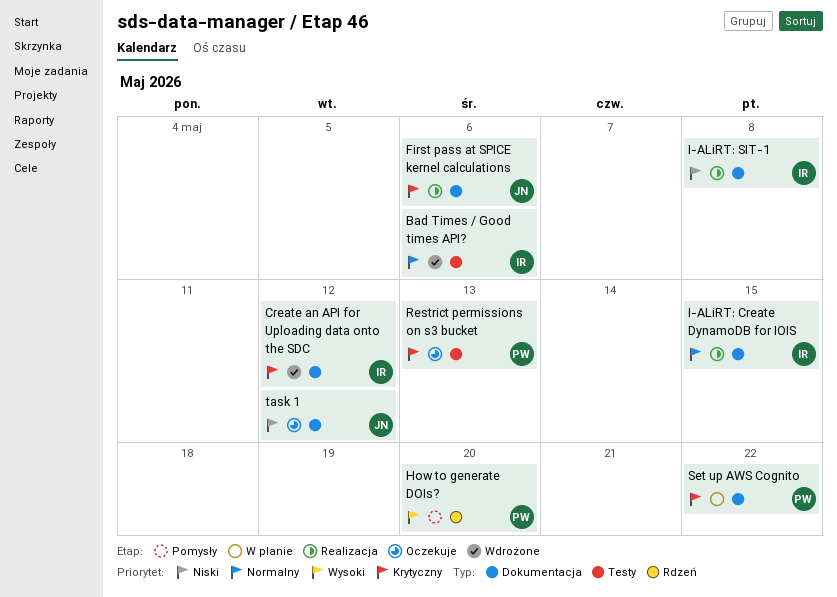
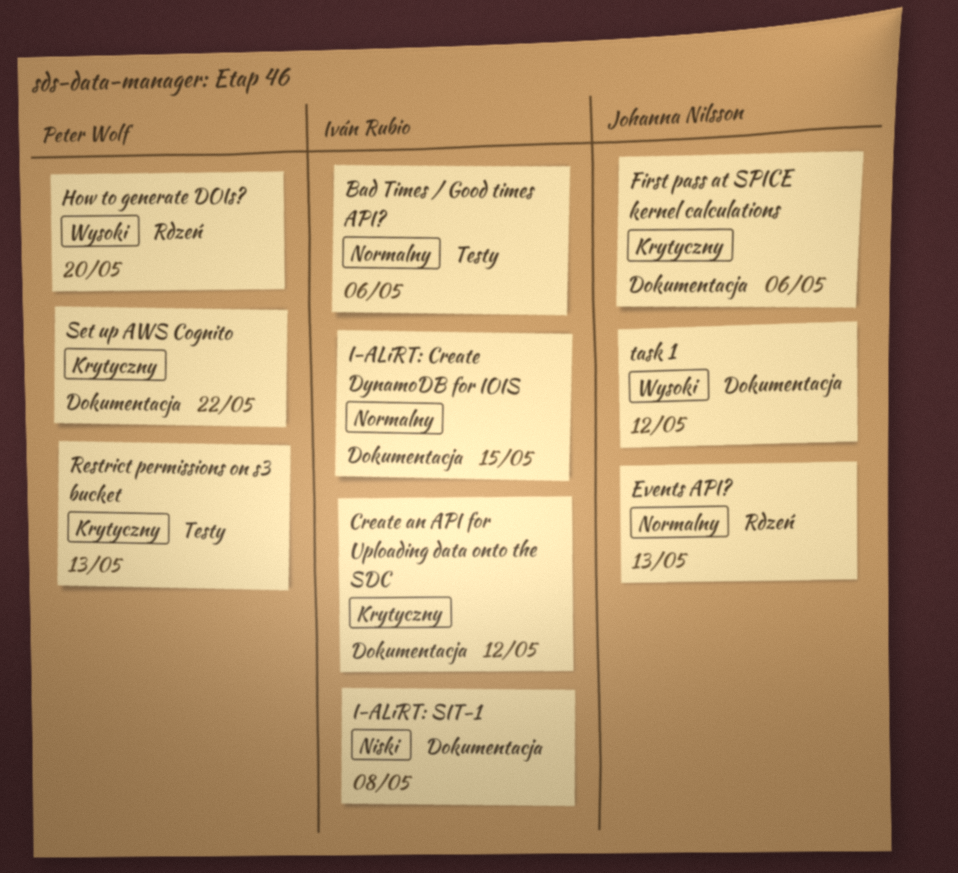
Events API?: none -> present
task 1, priority: Niski -> Wysoki

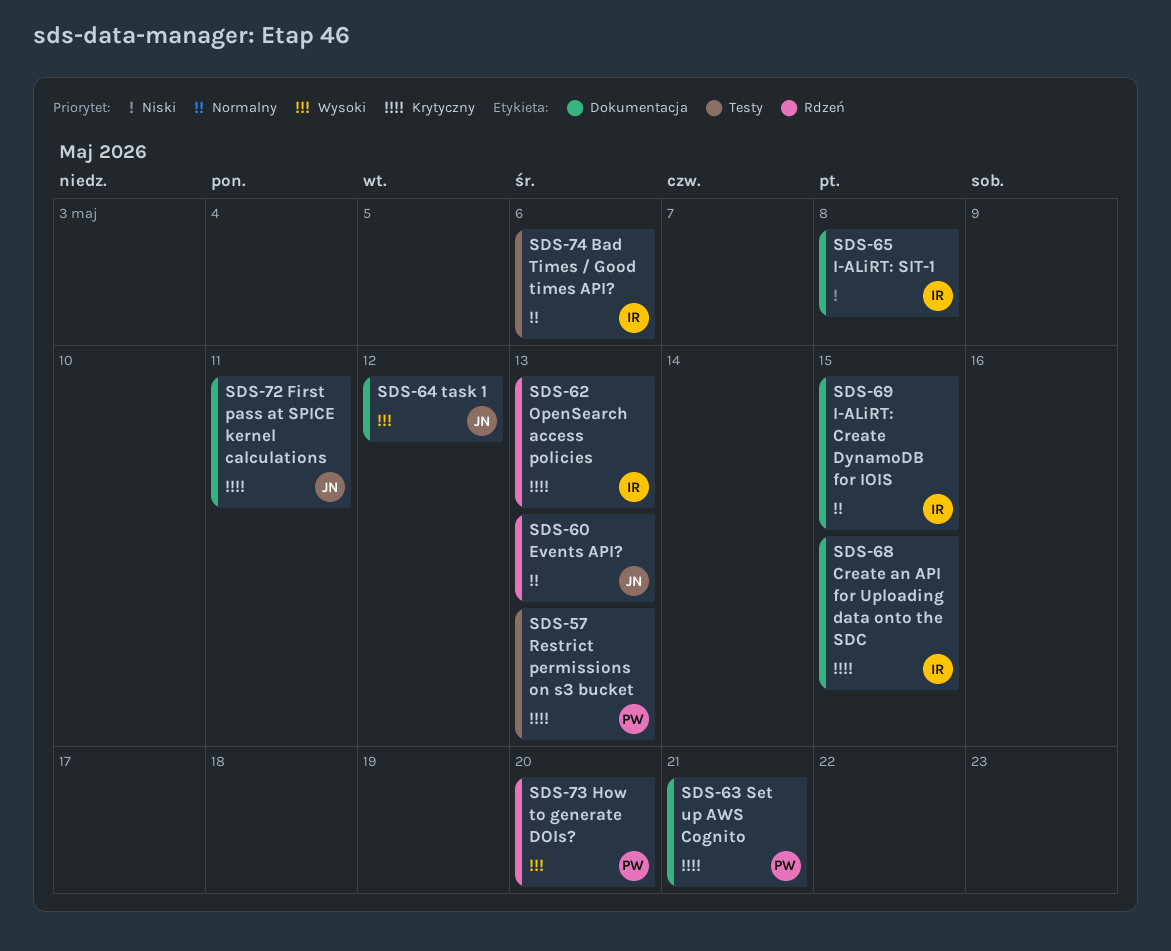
Create an API for Uploading data onto the SDC, due: May 12 -> May 15
First pass at SPICE kernel calculations, due: May 6 -> May 11
OpenSearch access policies: none -> present
Set up AWS Cognito, due: May 22 -> May 21

